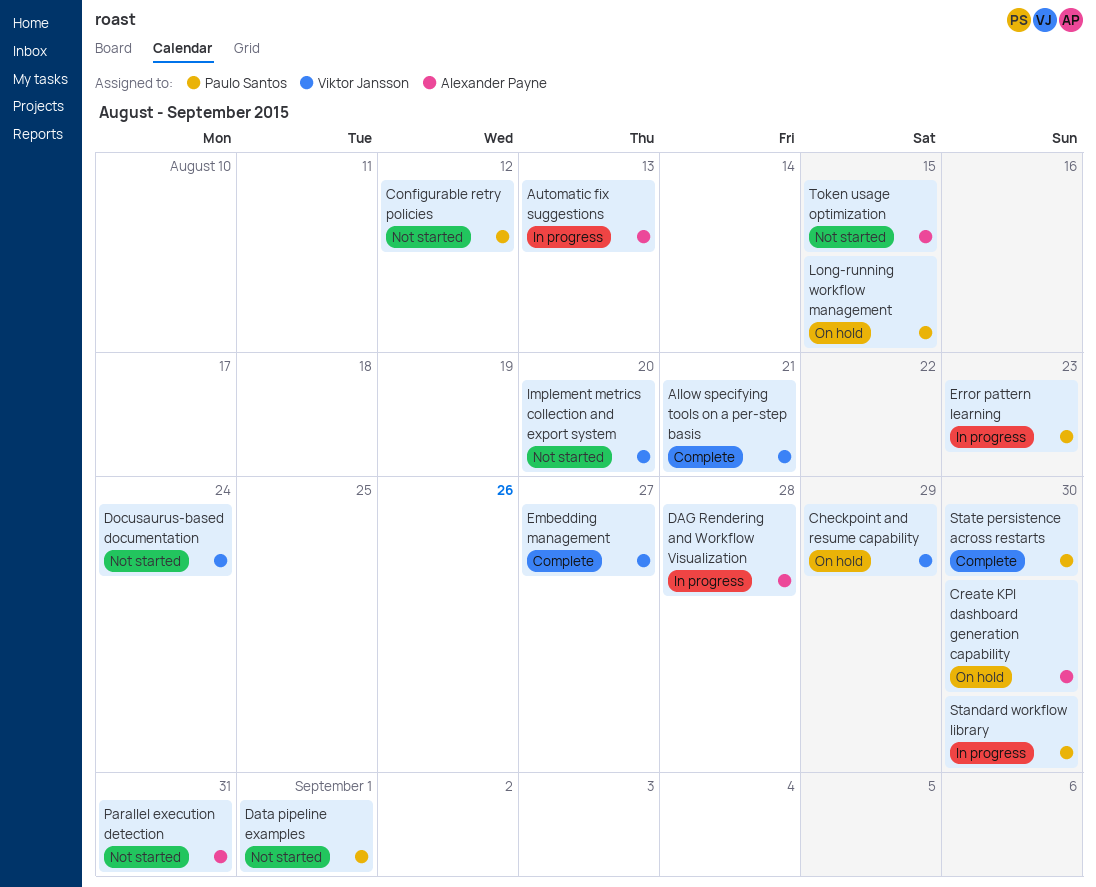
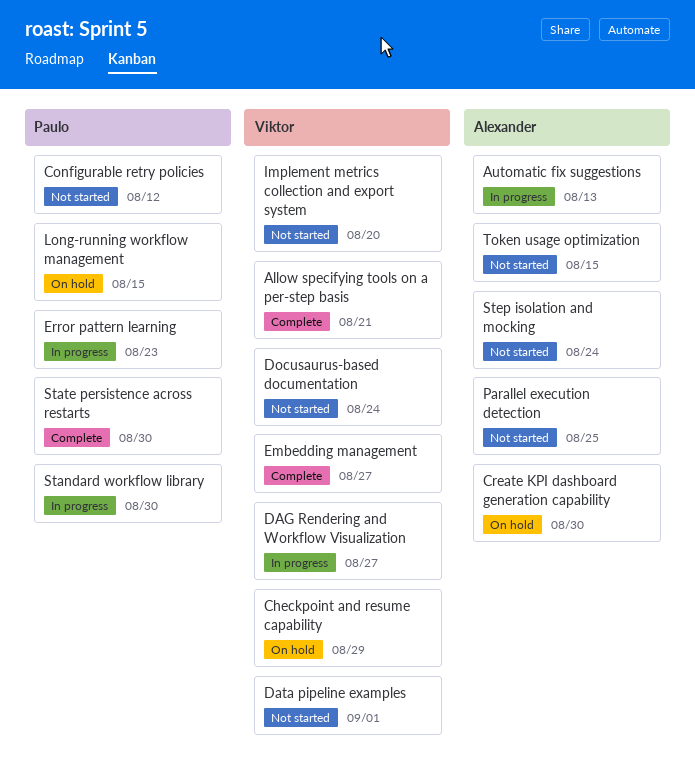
DAG Rendering and Workflow Visualization, owner: Alexander Payne -> Viktor Jansson
DAG Rendering and Workflow Visualization, due: Aug 28 -> Aug 27
Data pipeline examples, owner: Paulo Santos -> Viktor Jansson
Parallel execution detection, due: Aug 31 -> Aug 25
Step isolation and mocking: none -> present

